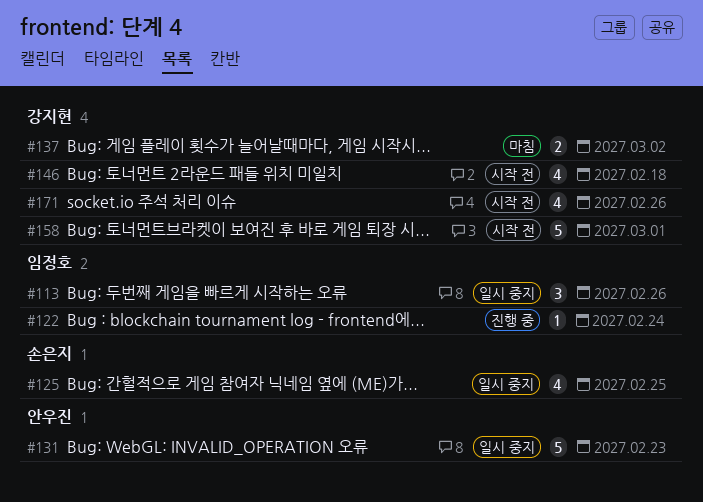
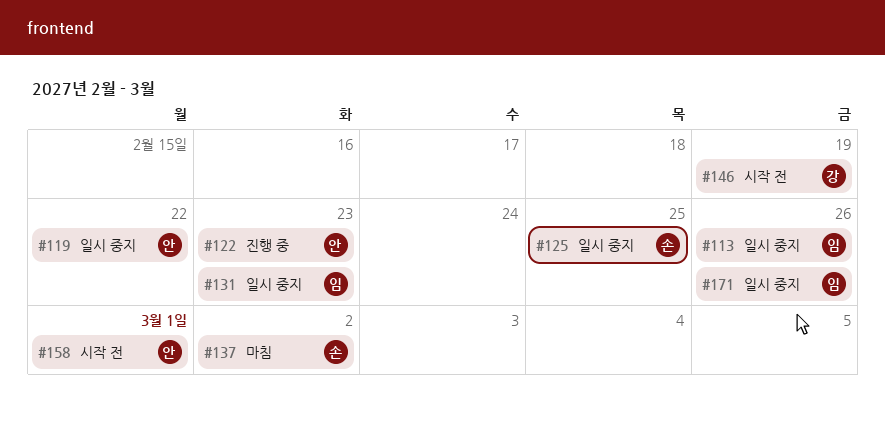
#119: none -> present
#122, owner: 임정호 -> 안우진
#122, due: Feb 24 -> Feb 23
#131, owner: 안우진 -> 임정호
#137, owner: 강지현 -> 손은지
#146, due: Feb 18 -> Feb 19
#158, owner: 강지현 -> 안우진
#171, status: 시작 전 -> 일시 중지
#171, owner: 강지현 -> 임정호

